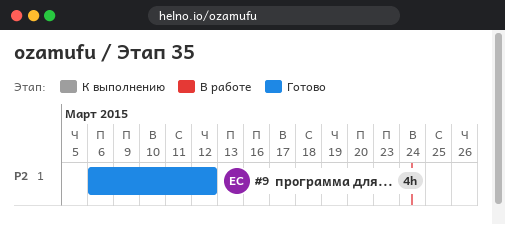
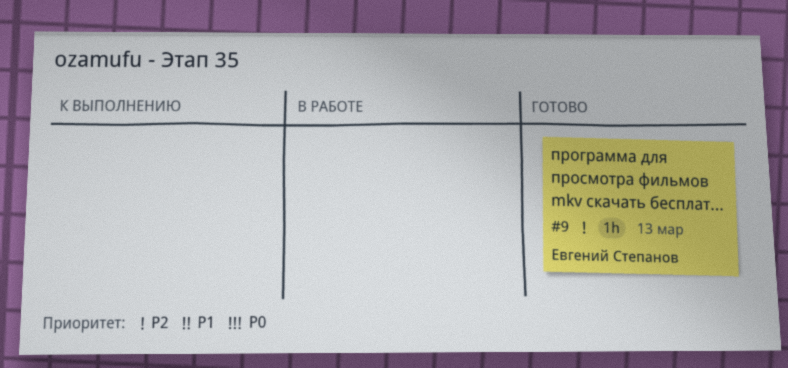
#9, estimate: 4h -> 1h
#9, due: Mar 12 -> Mar 13

